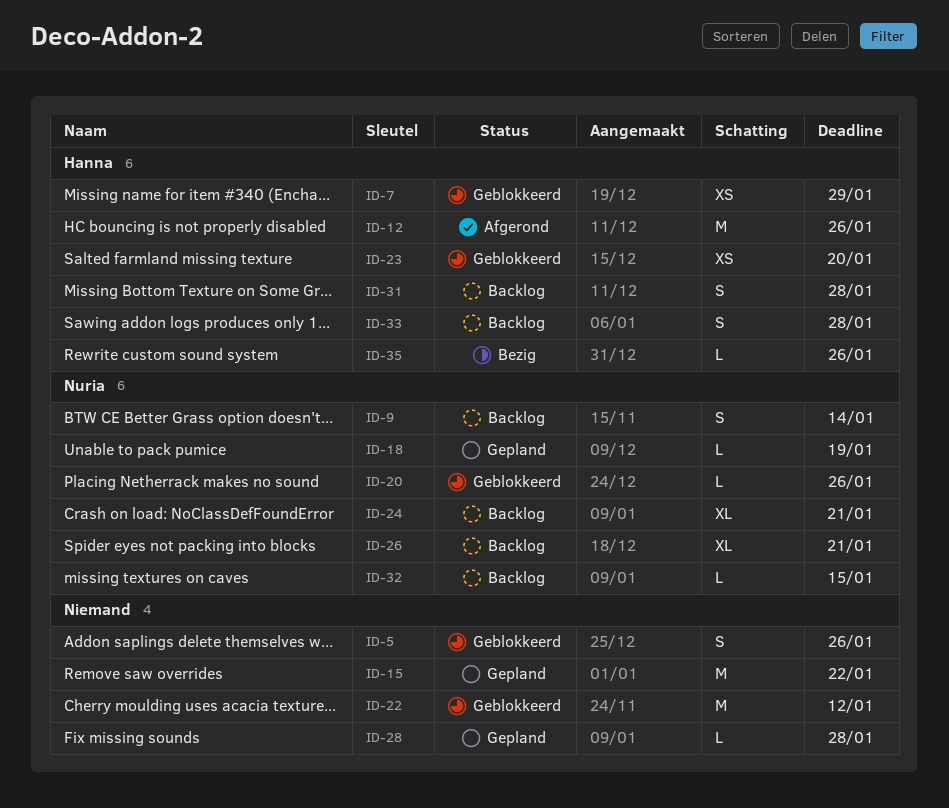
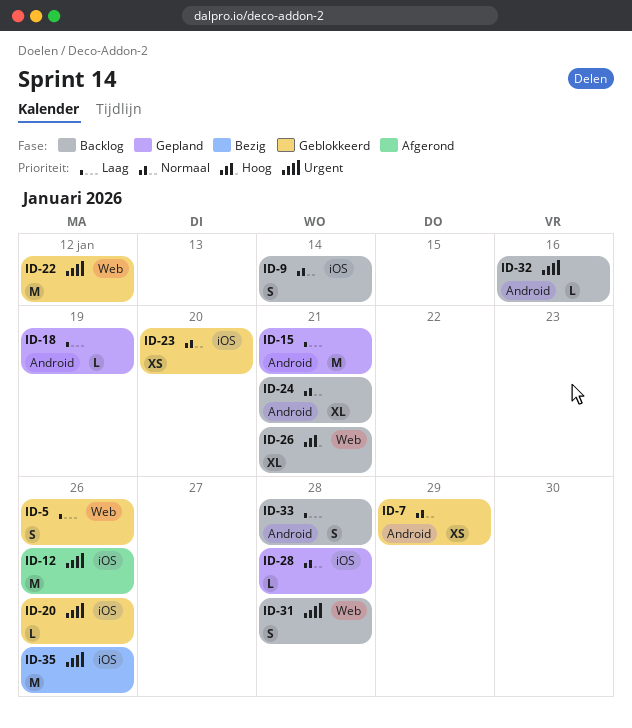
ID-15, due: Jan 22 -> Jan 21
ID-32, due: Jan 15 -> Jan 16
ID-35, estimate: L -> M

